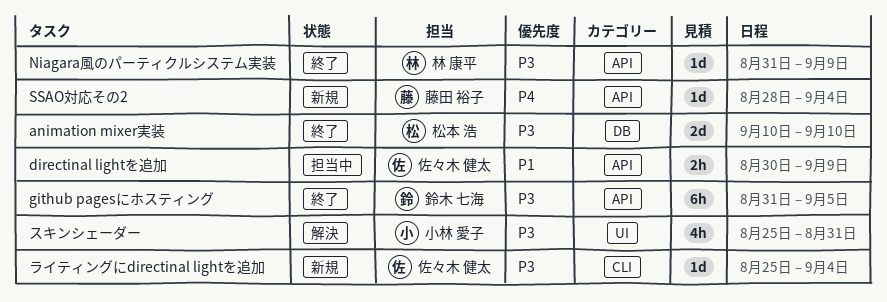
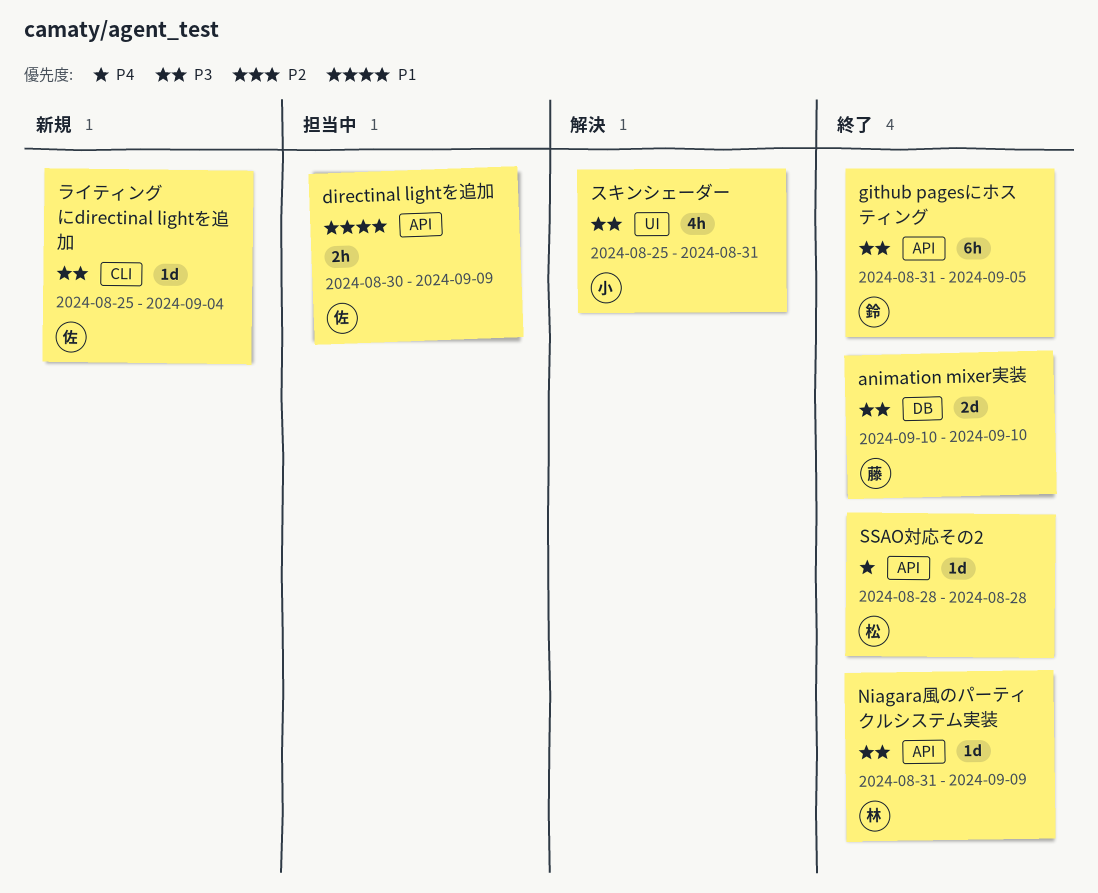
animation mixer実装, owner: 松本 浩 -> 藤田 裕子
SSAO対応その2, status: 新規 -> 終了
SSAO対応その2, owner: 藤田 裕子 -> 松本 浩
SSAO対応その2, due: Sep 4 -> Aug 28

